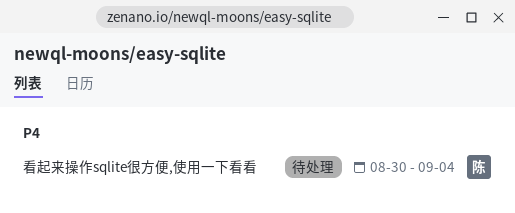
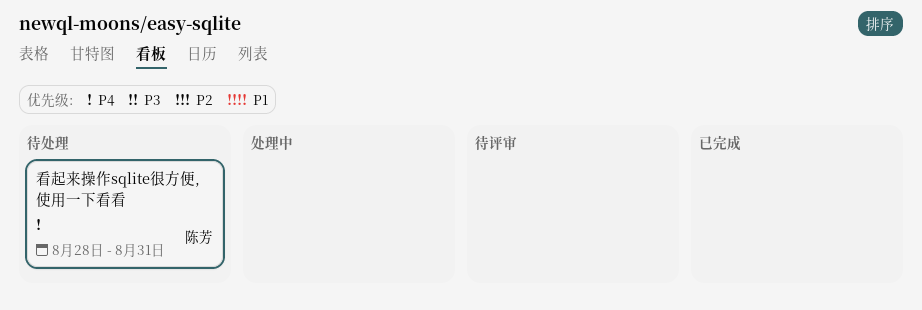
看起来操作sqlite很方便,使用一下看看, start: Aug 30 -> Aug 28
看起来操作sqlite很方便,使用一下看看, due: Sep 4 -> Aug 31

